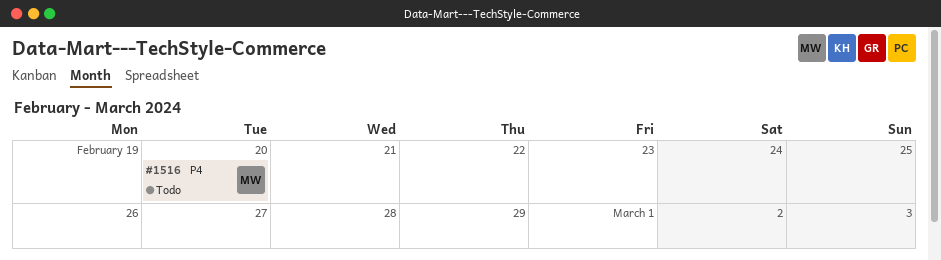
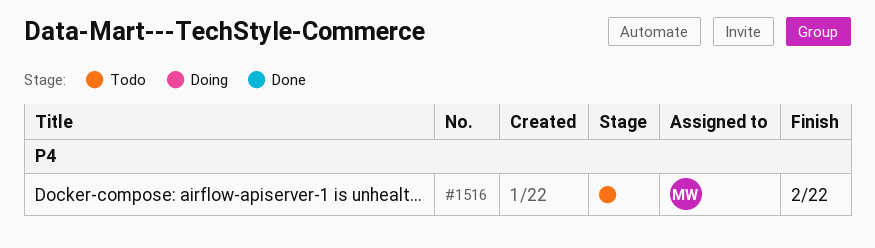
#1516, due: Feb 20 -> Feb 22

